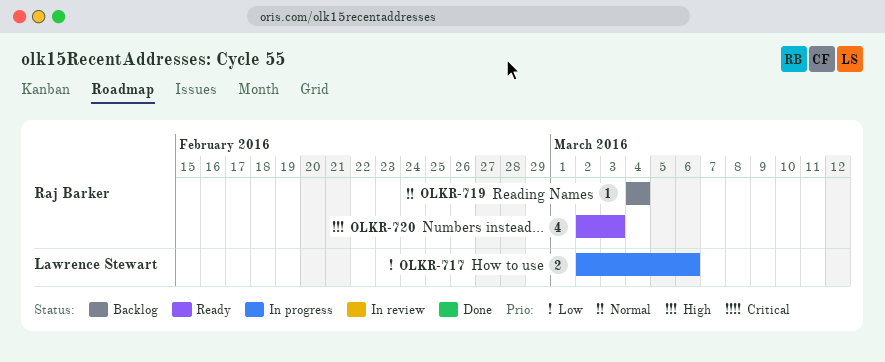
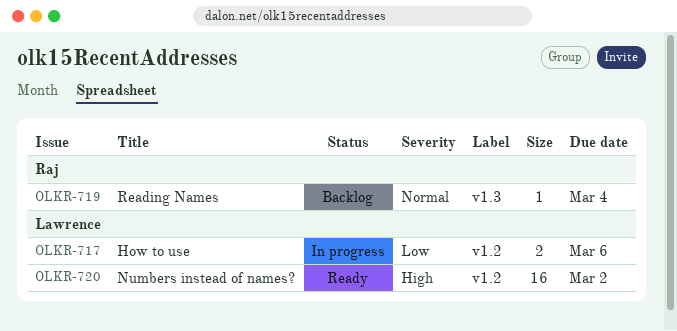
OLKR-720, owner: Raj Barker -> Lawrence Stewart
OLKR-720, estimate: 4 -> 16
OLKR-720, due: Mar 3 -> Mar 2

